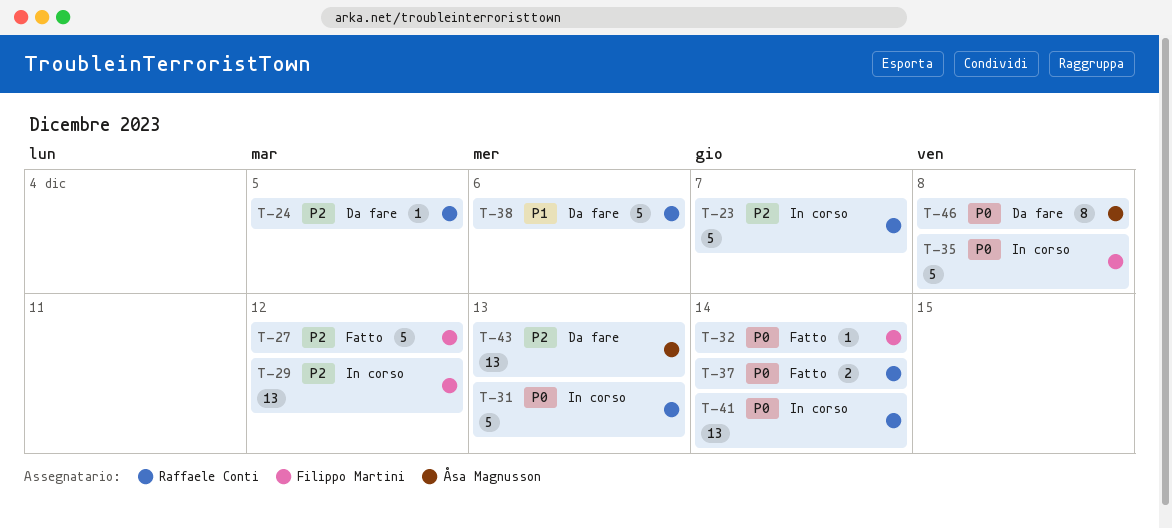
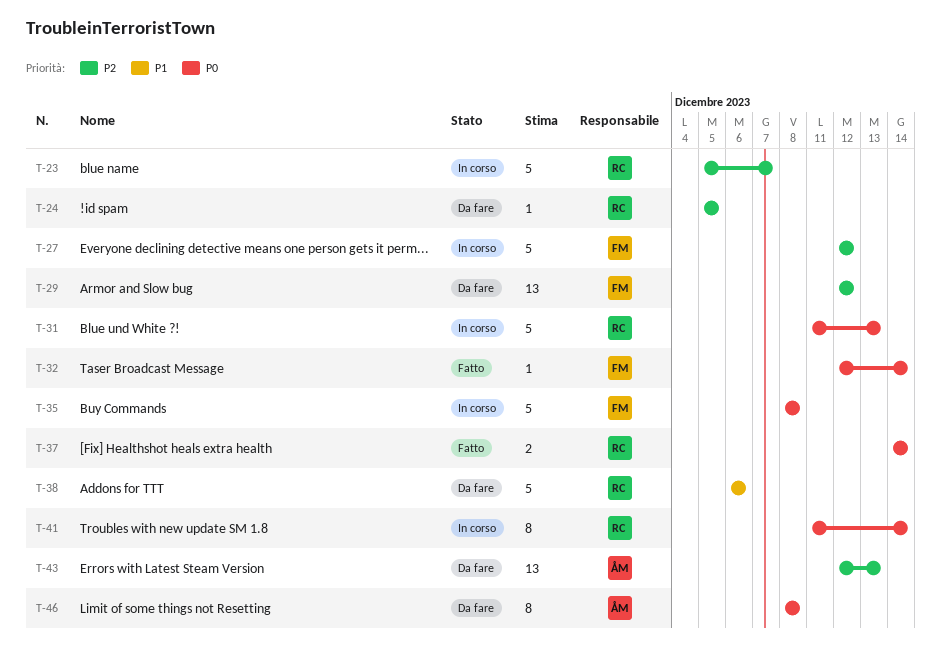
T-27, status: Fatto -> In corso
T-29, status: In corso -> Da fare
T-41, estimate: 13 -> 8

